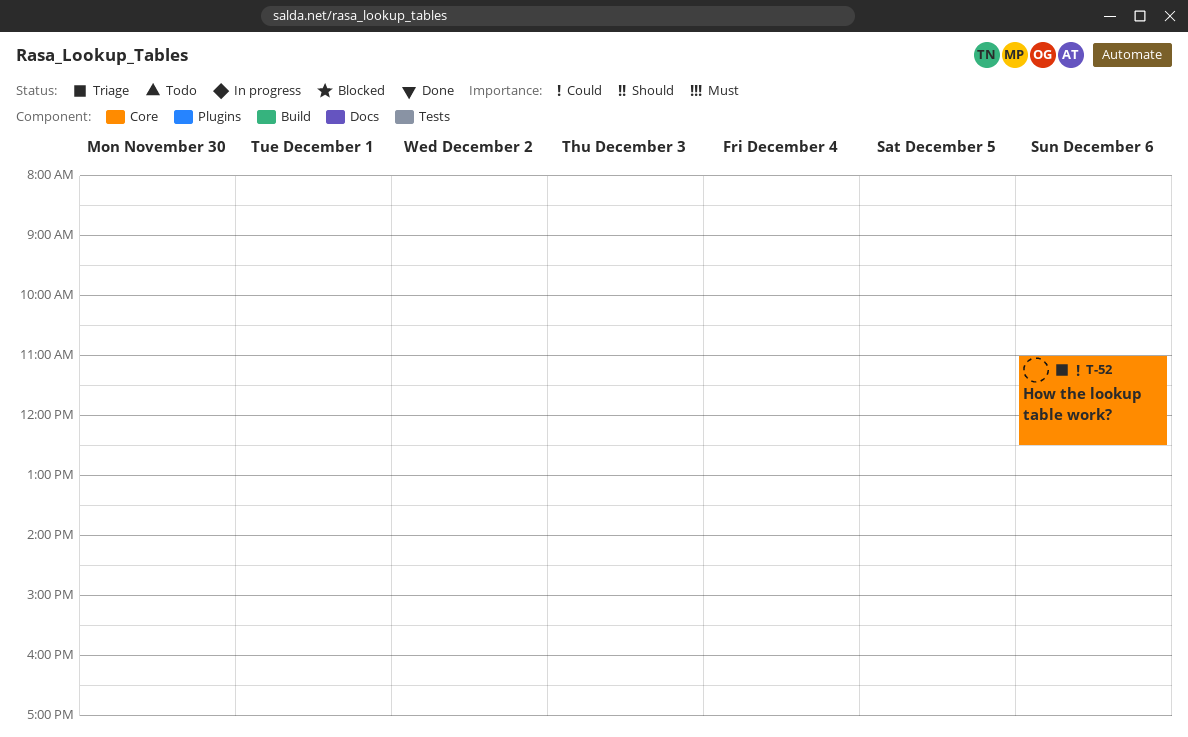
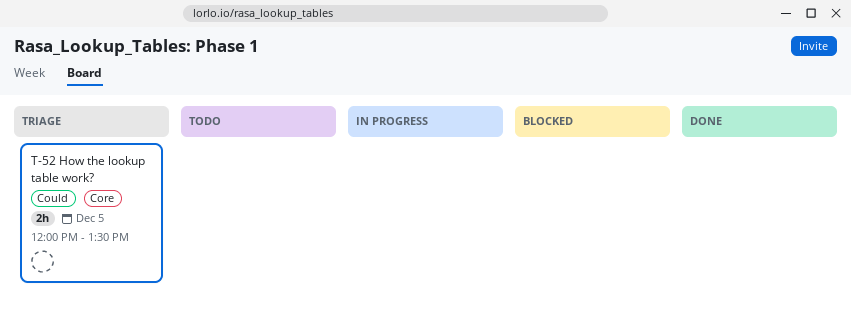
T-52, day: Dec 6 -> Dec 5
T-52, begins: 11:00 -> 12:00
T-52, ends: 12:30 -> 13:30

